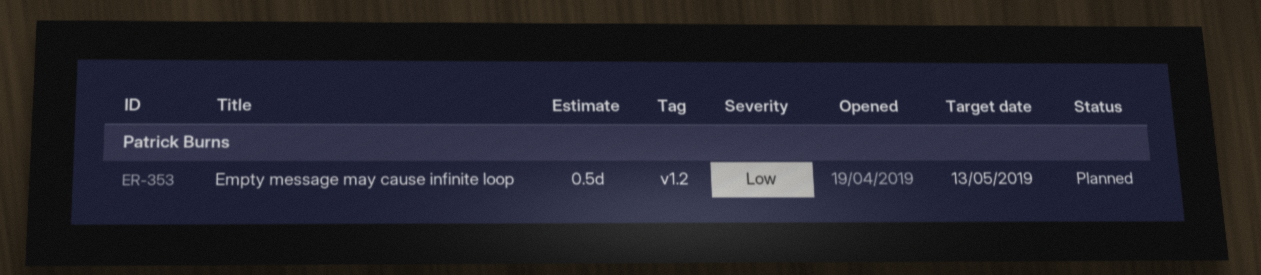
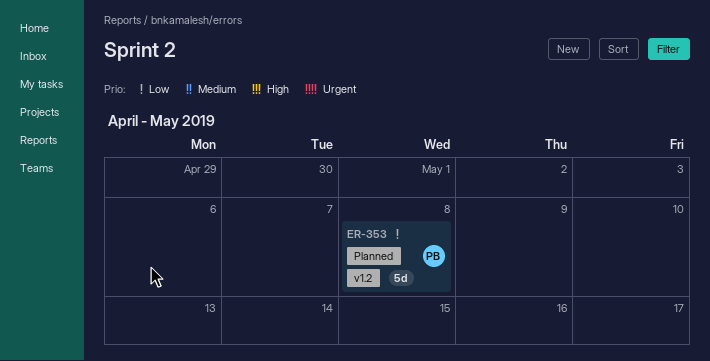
ER-353, estimate: 0.5d -> 5d
ER-353, due: May 13 -> May 8

